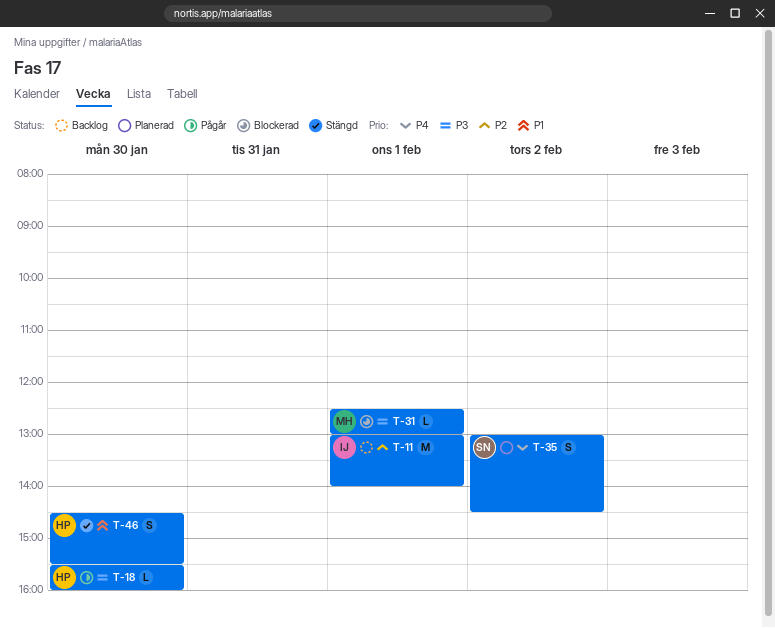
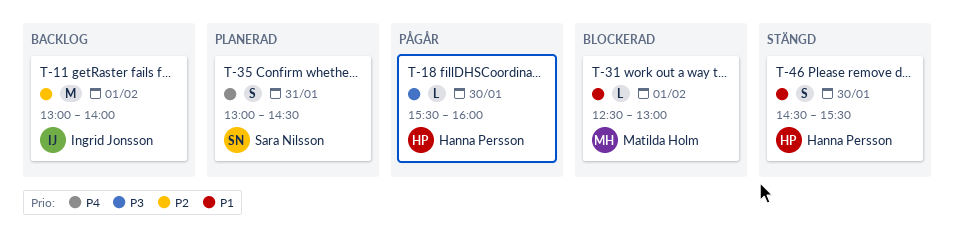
T-31, priority: P3 -> P1
T-35, day: Feb 2 -> Jan 31

